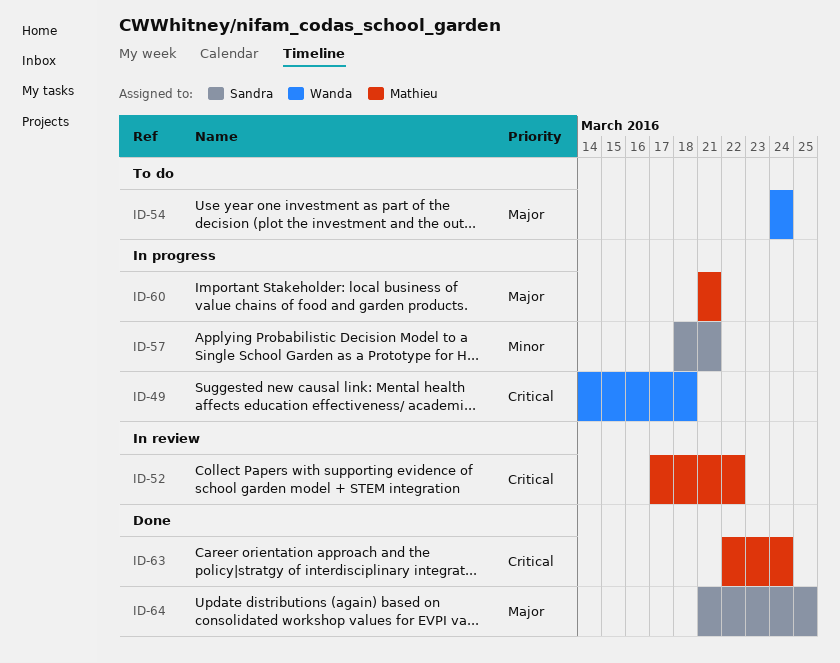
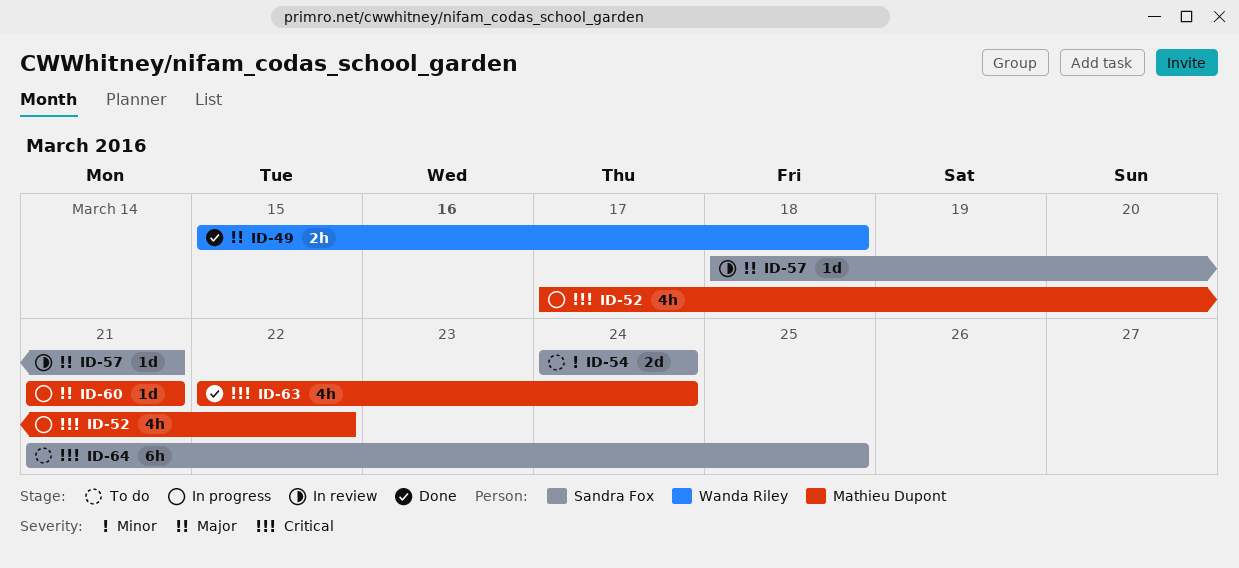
ID-49, status: In progress -> Done
ID-49, priority: Critical -> Major
ID-49, start: Mar 14 -> Mar 15
ID-52, status: In review -> In progress
ID-54, owner: Wanda Riley -> Sandra Fox
ID-54, priority: Major -> Minor
ID-57, status: In progress -> In review
ID-57, priority: Minor -> Major
ID-64, status: Done -> To do
ID-64, priority: Major -> Critical

